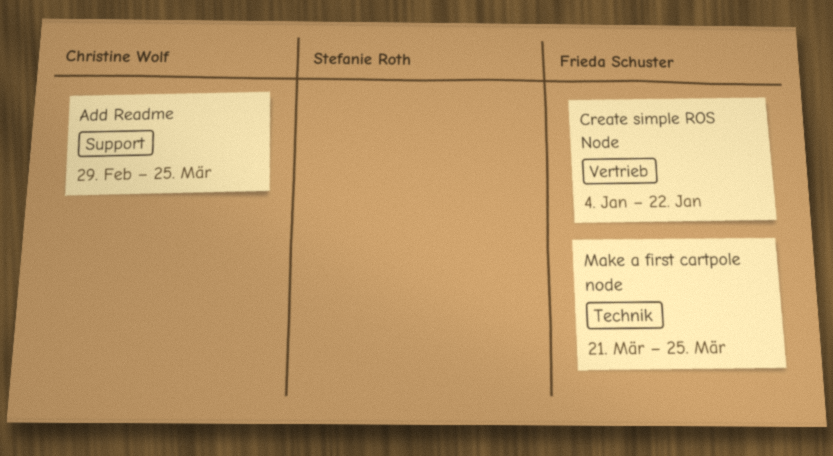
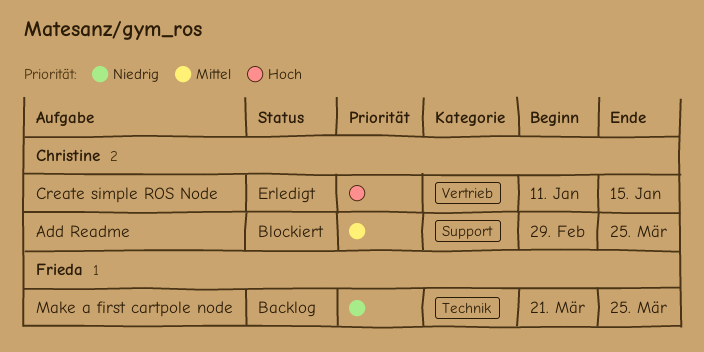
Create simple ROS Node, owner: Frieda Schuster -> Christine Wolf
Create simple ROS Node, start: Jan 4 -> Jan 11
Create simple ROS Node, due: Jan 22 -> Jan 15

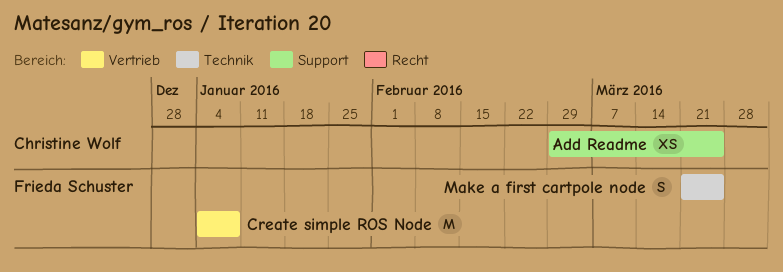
Create simple ROS Node, owner: Christine Wolf -> Frieda Schuster
Create simple ROS Node, start: Jan 11 -> Jan 4
Create simple ROS Node, due: Jan 15 -> Jan 8

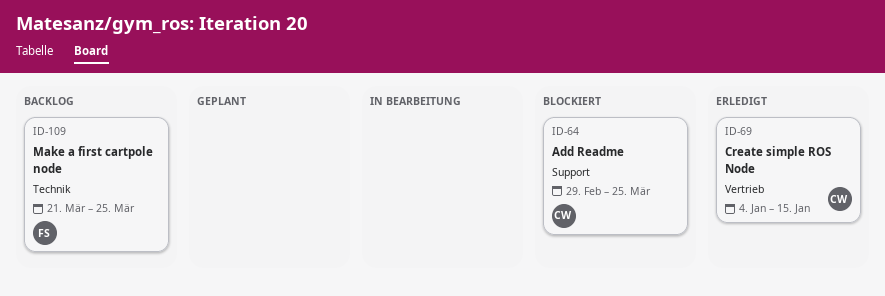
Create simple ROS Node, owner: Frieda Schuster -> Christine Wolf
Create simple ROS Node, due: Jan 8 -> Jan 15

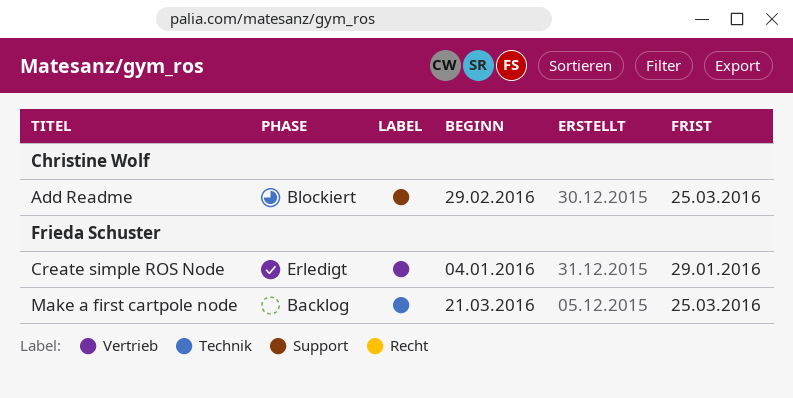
Create simple ROS Node, owner: Christine Wolf -> Frieda Schuster
Create simple ROS Node, due: Jan 15 -> Jan 29

